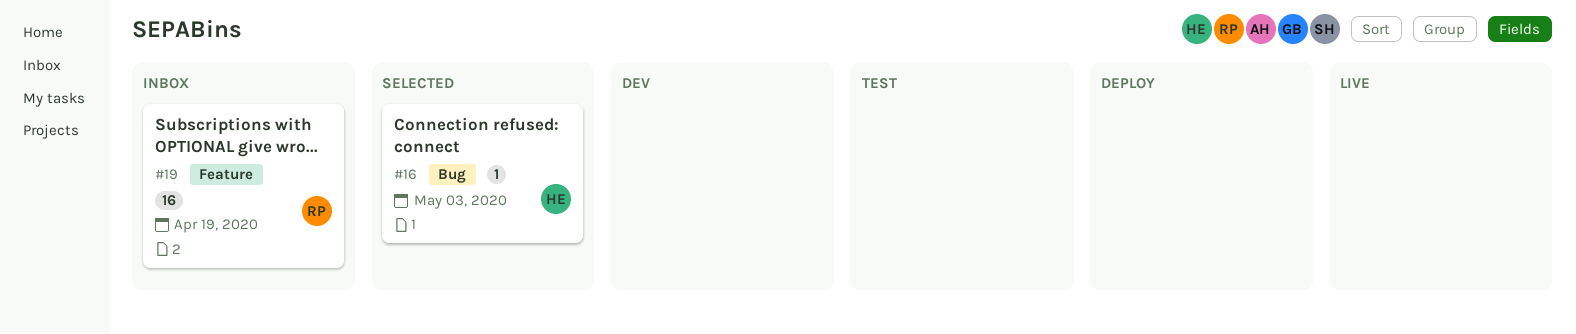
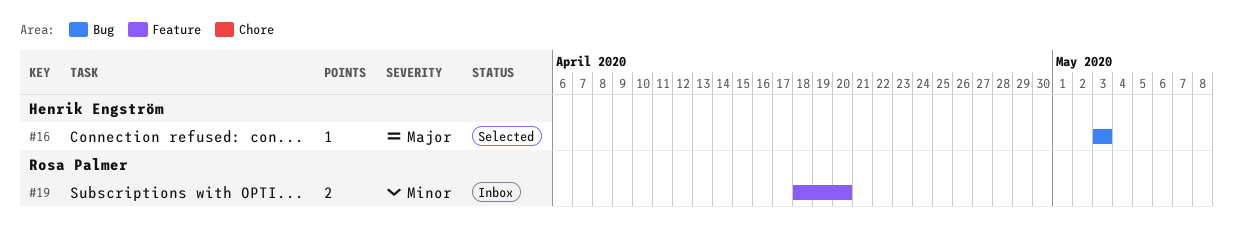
#19, estimate: 16 -> 2
#19, due: Apr 19 -> Apr 20

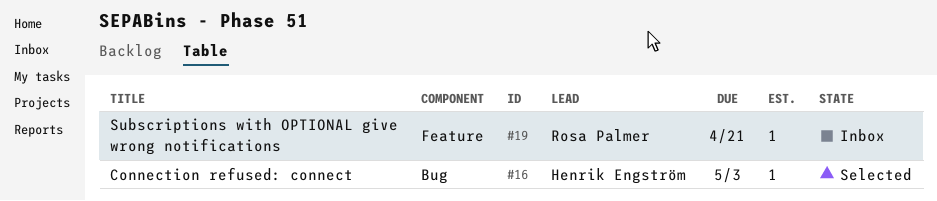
#19, estimate: 2 -> 1
#19, due: Apr 20 -> Apr 21

